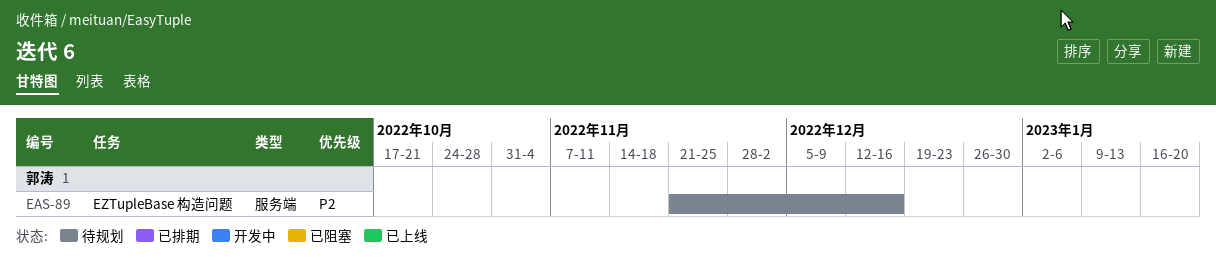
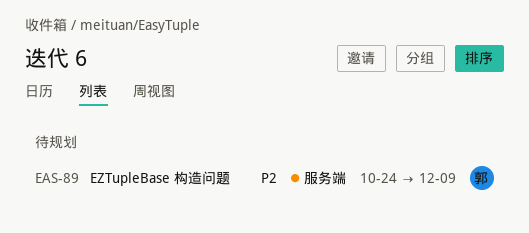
EAS-89, start: Nov 21 -> Oct 24
EAS-89, due: Dec 16 -> Dec 9

